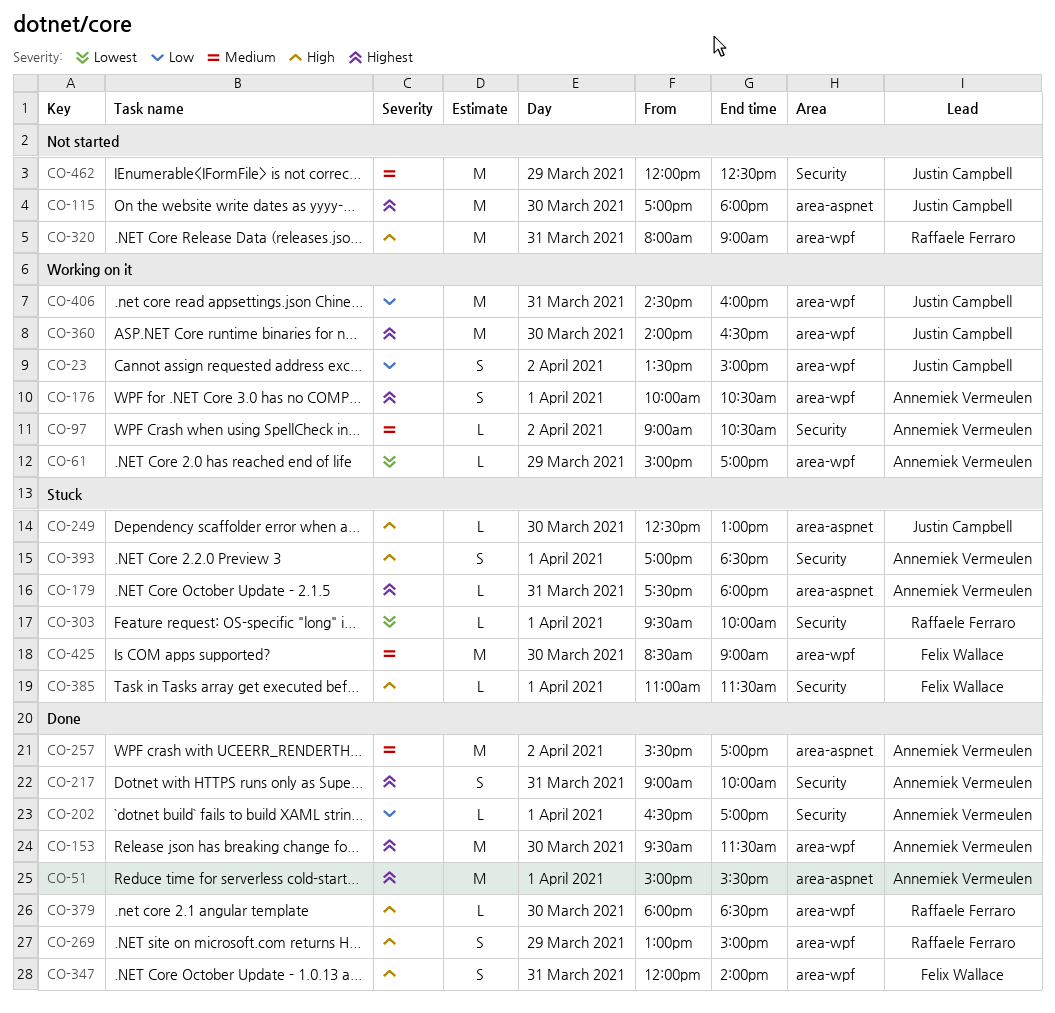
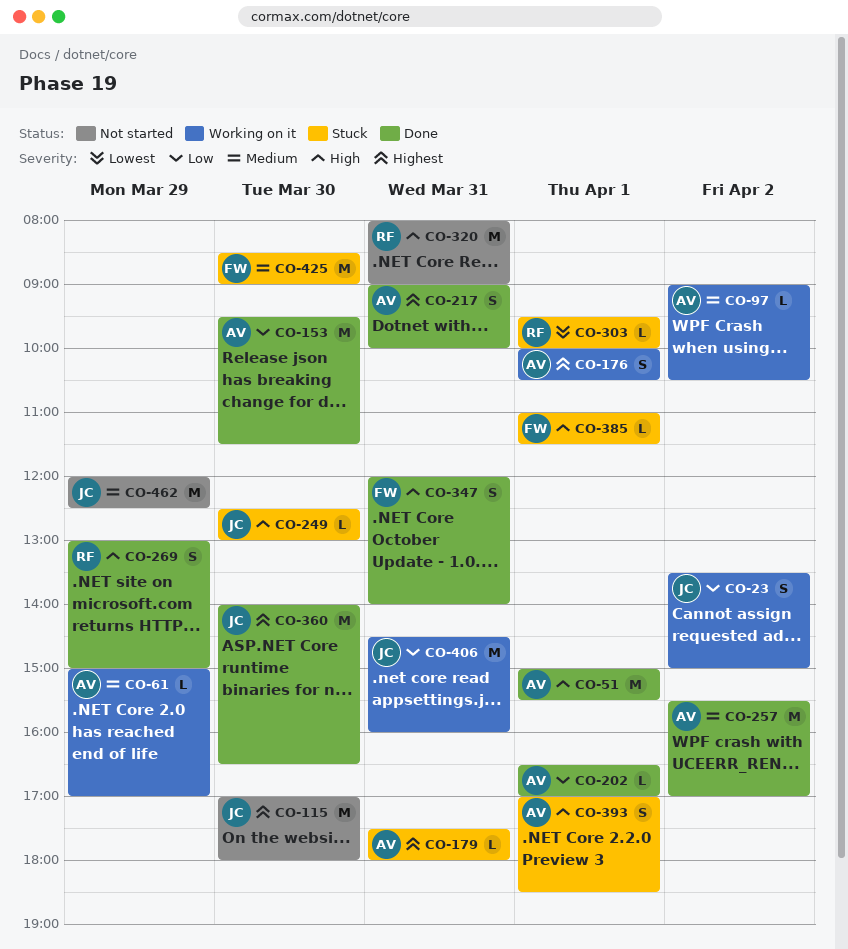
CO-51, priority: Highest -> High
CO-61, priority: Lowest -> Medium
CO-153, priority: Highest -> Low
CO-360, status: Working on it -> Done
CO-379: present -> none

